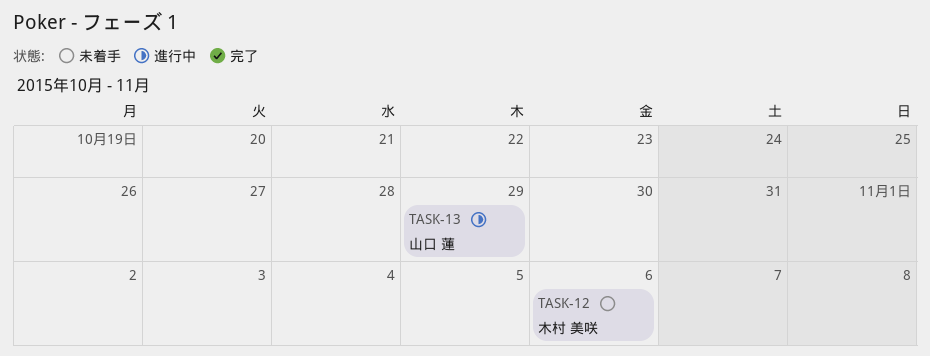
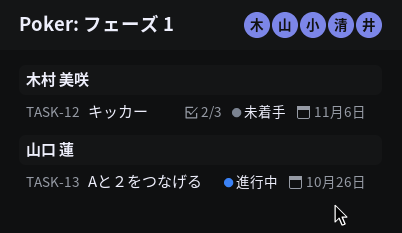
TASK-13, due: Oct 29 -> Oct 26

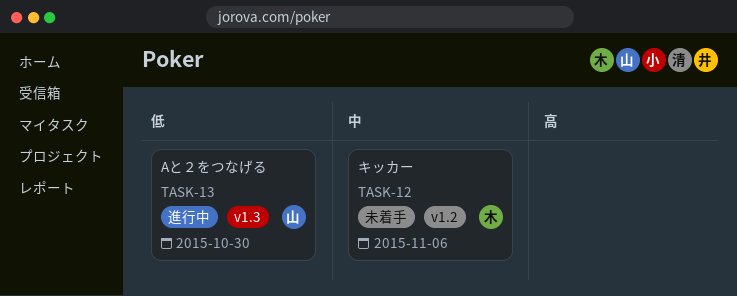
TASK-13, due: Oct 26 -> Oct 30

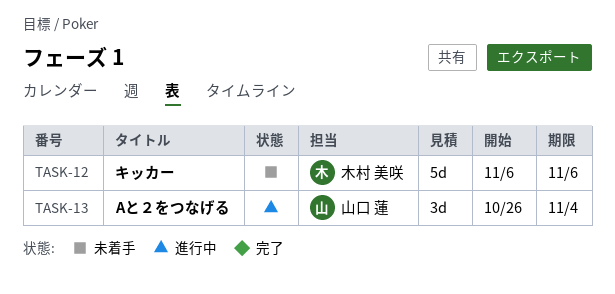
TASK-13, due: Oct 30 -> Nov 4

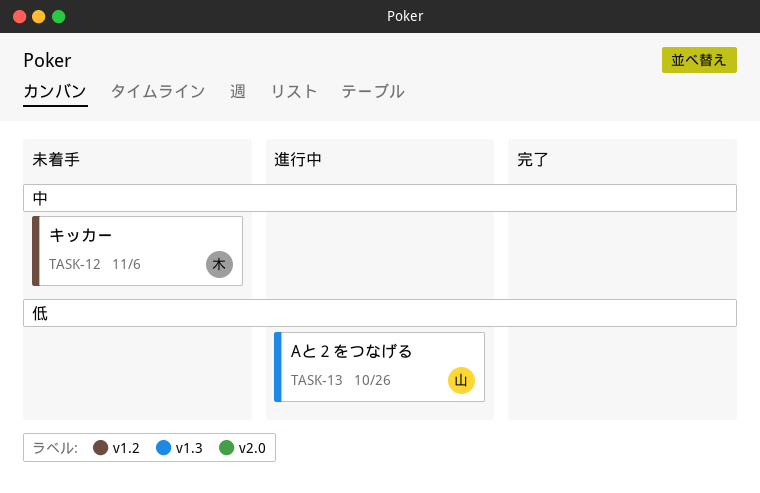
TASK-13, due: Nov 4 -> Oct 26

